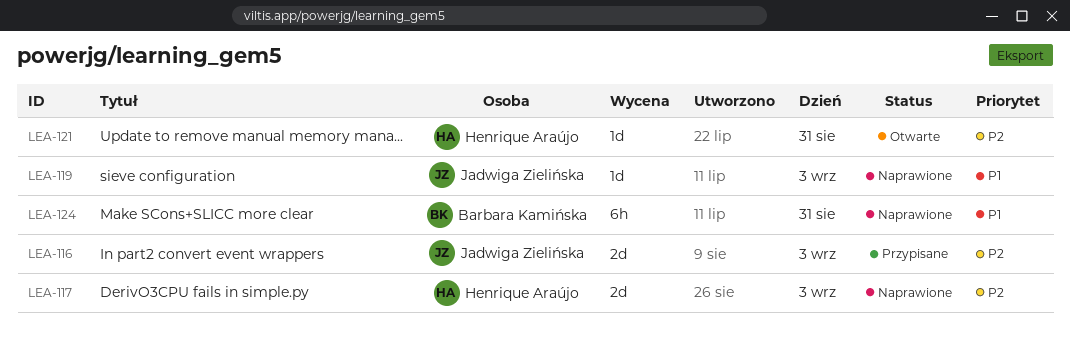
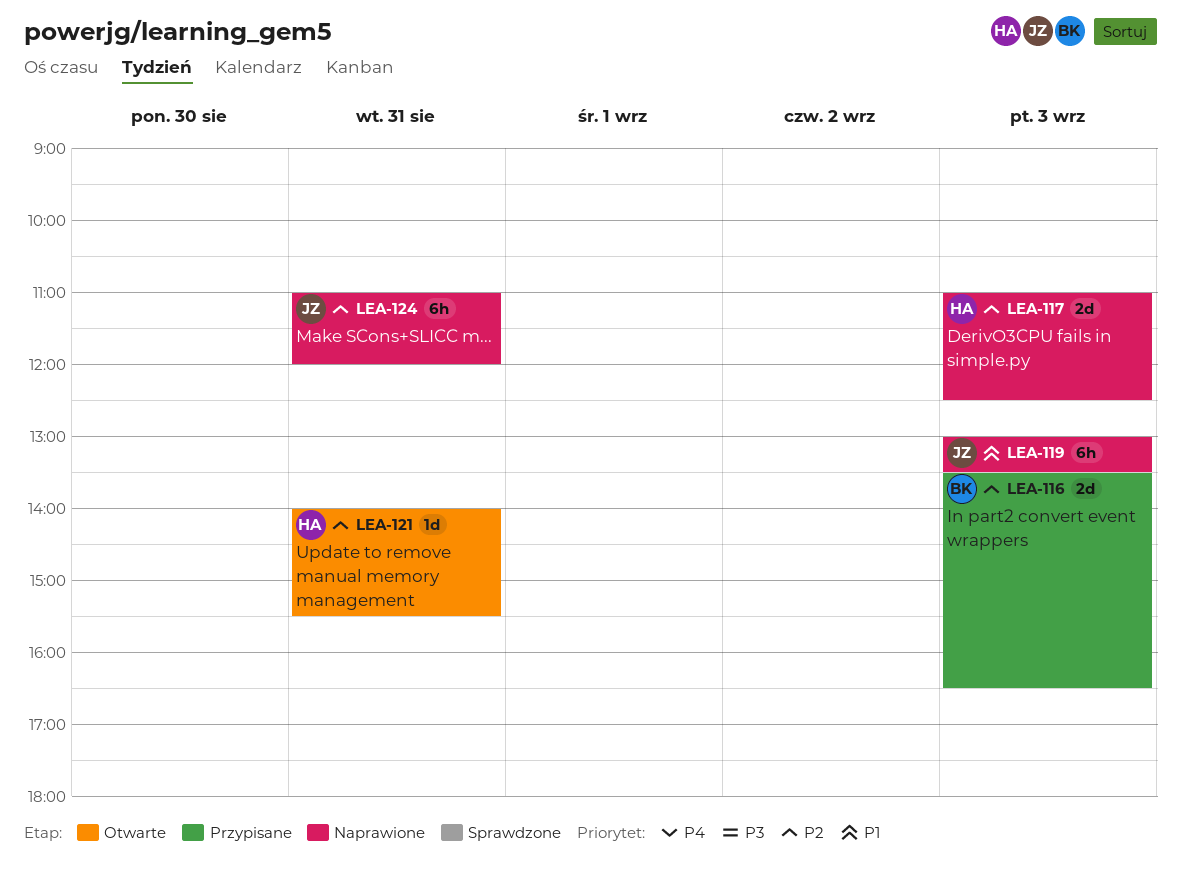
LEA-116, owner: Jadwiga Zielińska -> Barbara Kamińska
LEA-119, estimate: 1d -> 6h
LEA-124, owner: Barbara Kamińska -> Jadwiga Zielińska
LEA-124, priority: P1 -> P2

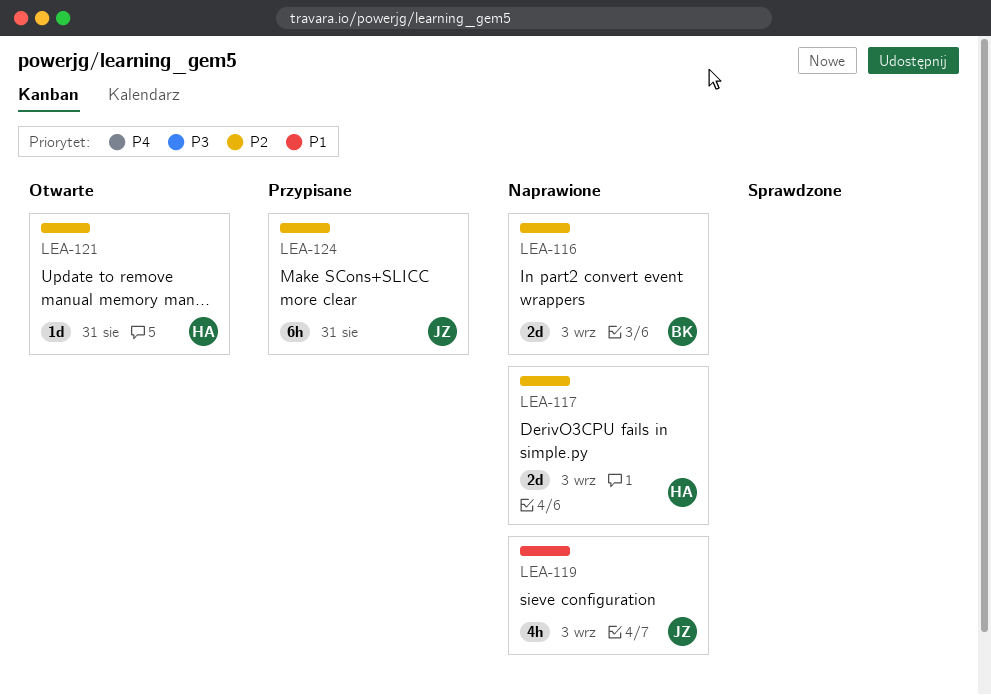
LEA-116, status: Przypisane -> Naprawione
LEA-119, estimate: 6h -> 4h
LEA-124, status: Naprawione -> Przypisane

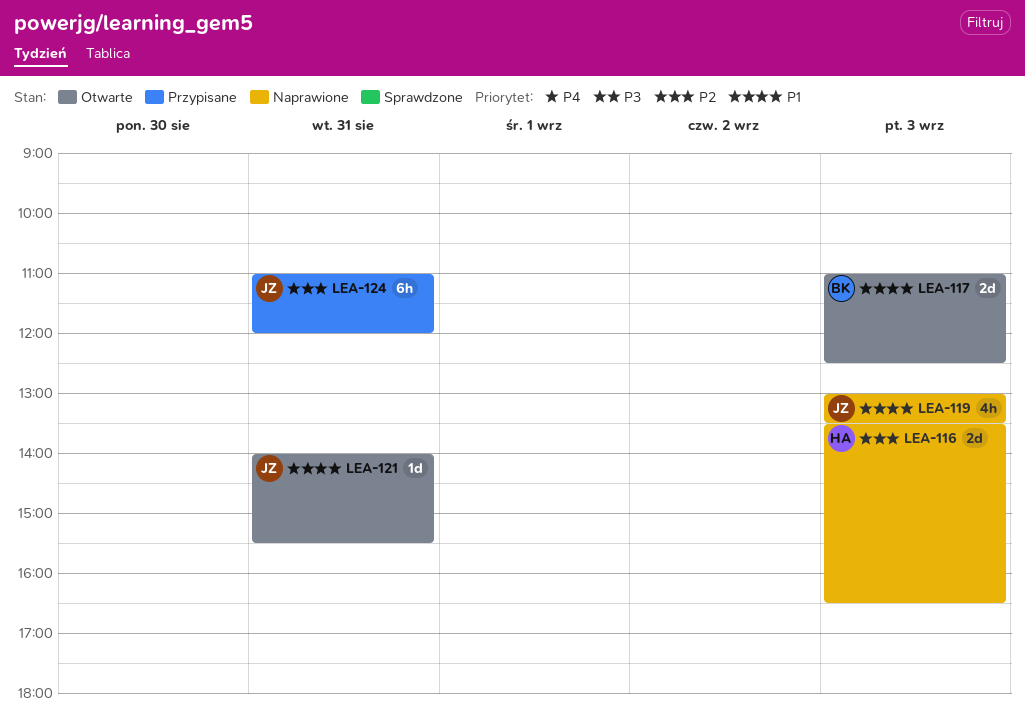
LEA-116, owner: BK -> HA
LEA-117, status: Naprawione -> Otwarte
LEA-117, owner: HA -> BK
LEA-117, priority: P2 -> P1
LEA-121, owner: HA -> JZ
LEA-121, priority: P2 -> P1

